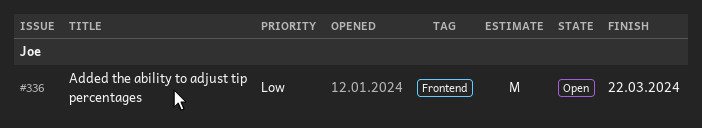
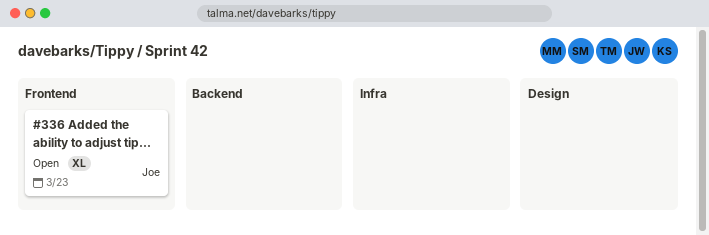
#336, estimate: M -> XL
#336, due: Mar 22 -> Mar 23

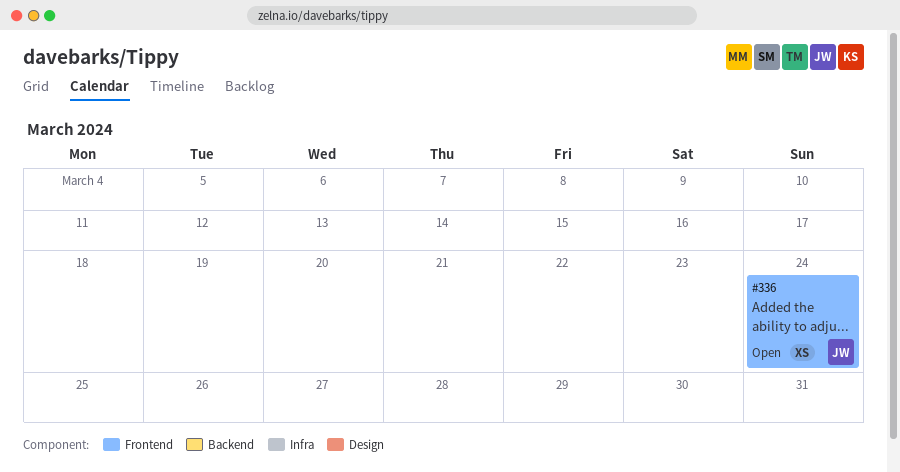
#336, estimate: XL -> XS
#336, due: Mar 23 -> Mar 24

